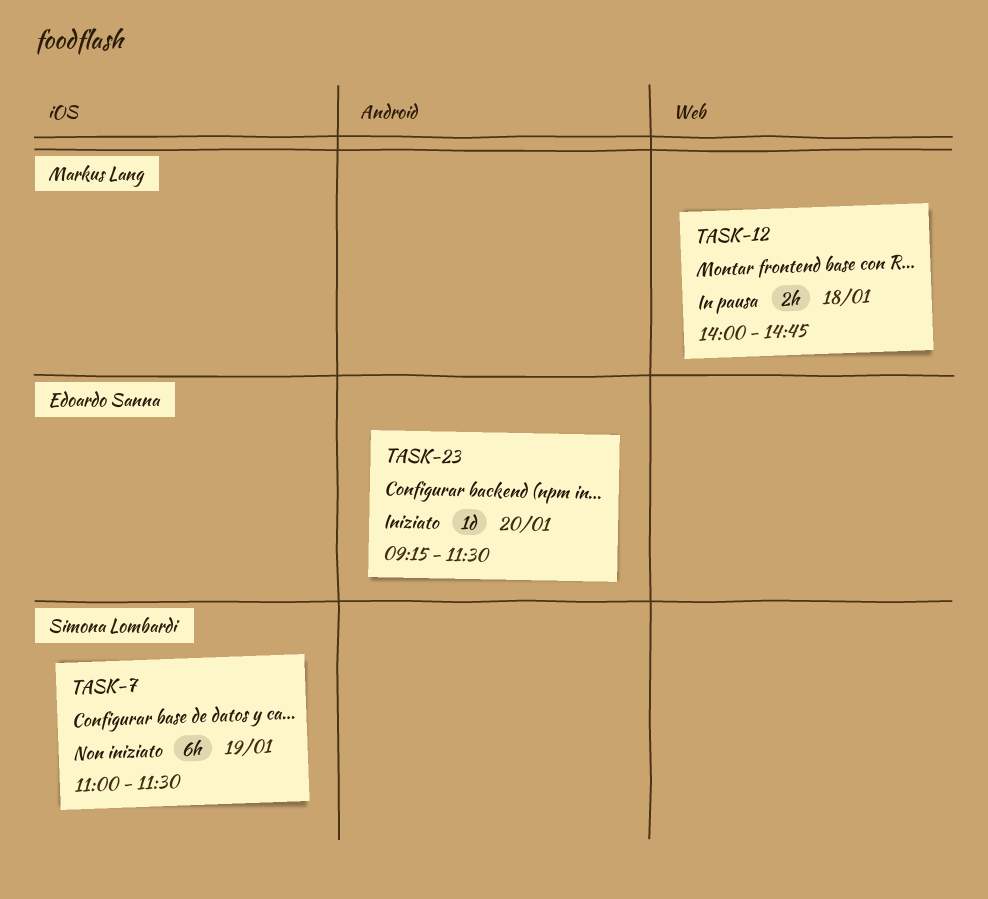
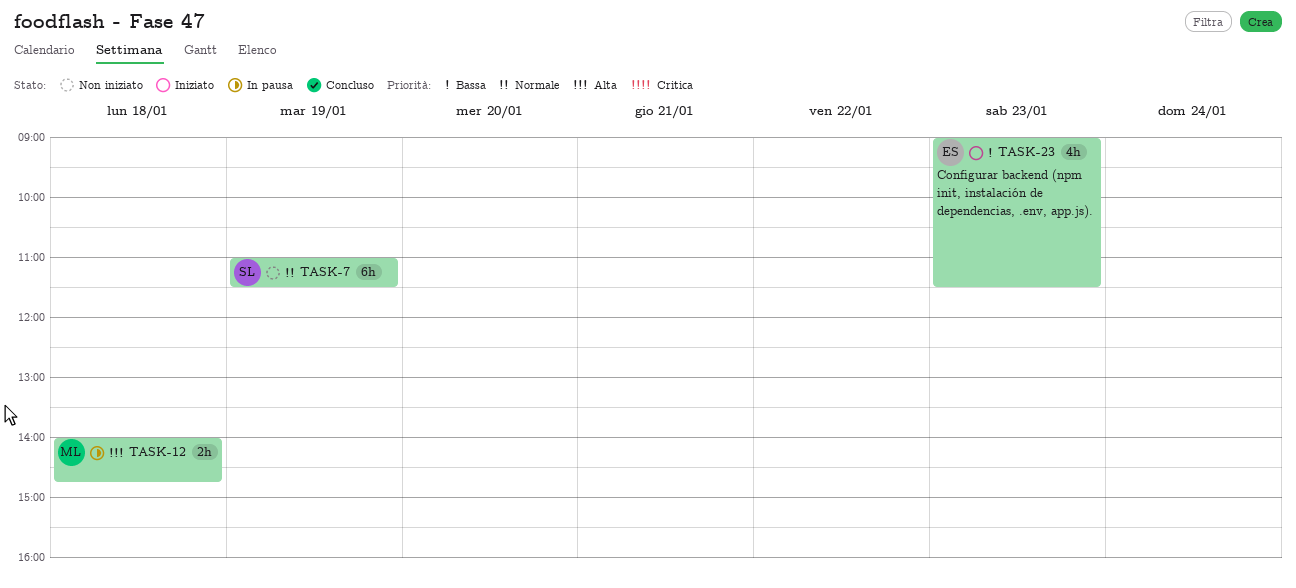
TASK-23, estimate: 1d -> 4h
TASK-23, day: Jan 20 -> Jan 23
TASK-23, begins: 09:15 -> 09:00

